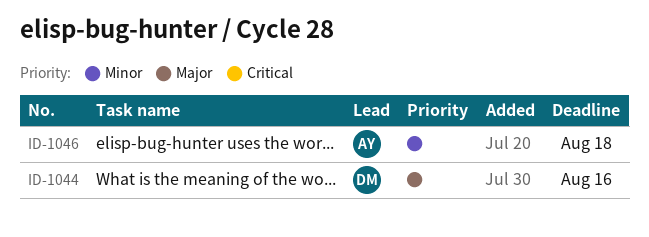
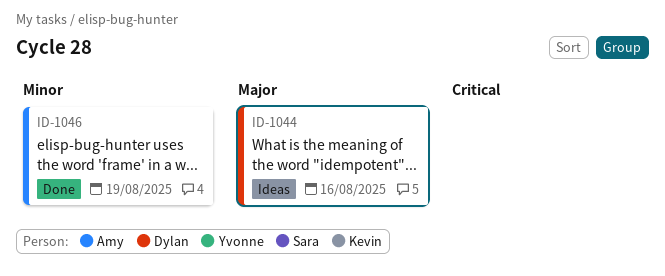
ID-1046, due: Aug 18 -> Aug 19

